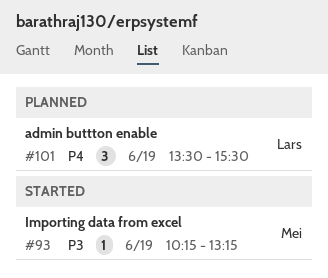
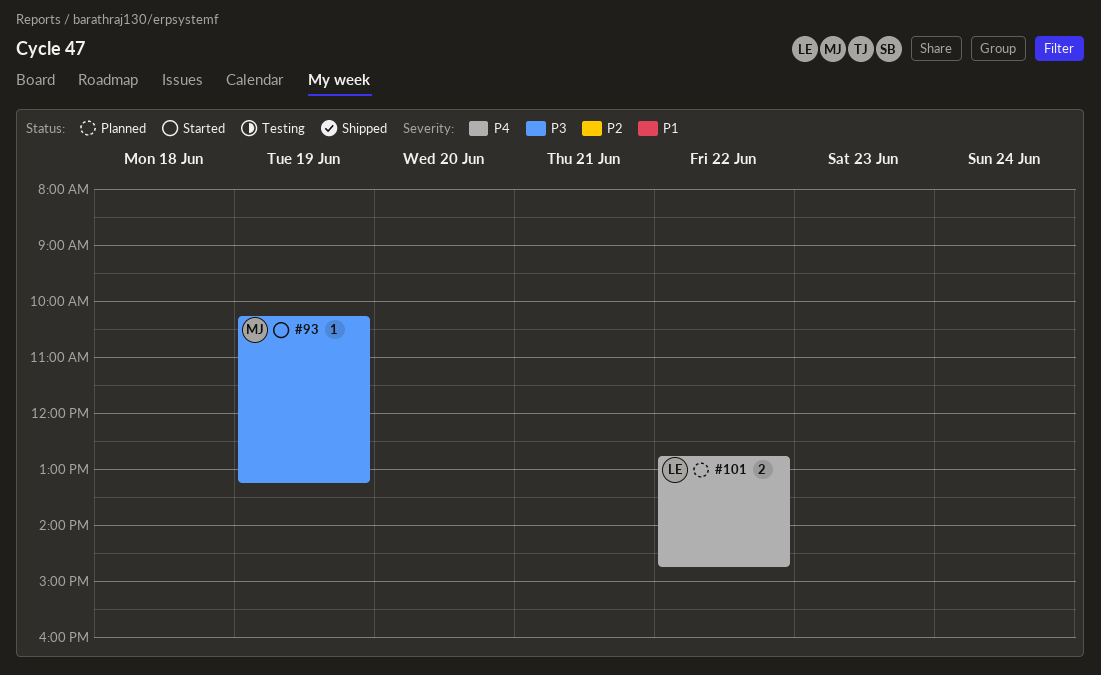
#101, estimate: 3 -> 2
#101, day: Jun 19 -> Jun 22
#101, begins: 13:30 -> 12:45
#101, ends: 15:30 -> 14:45

